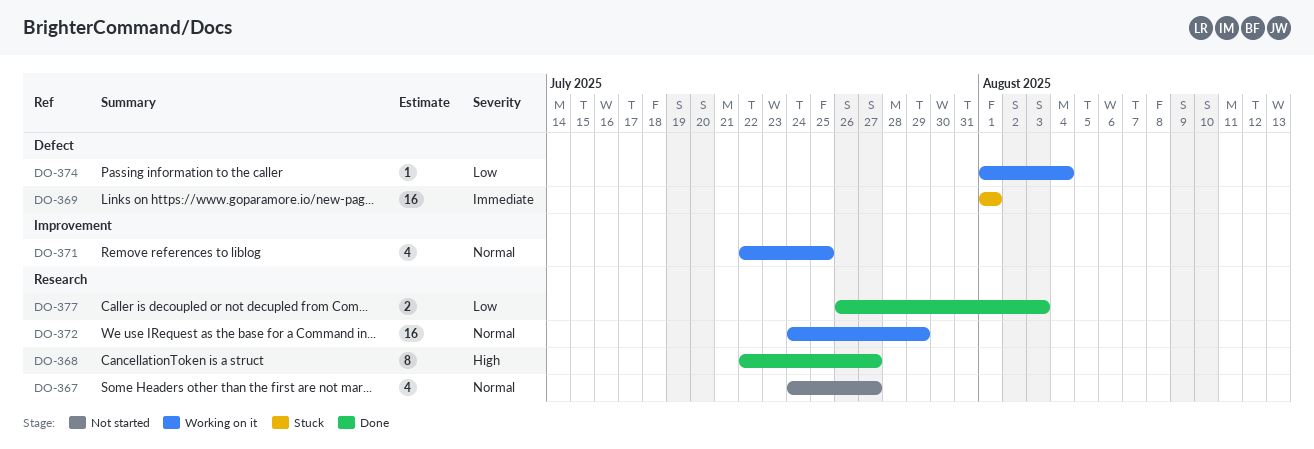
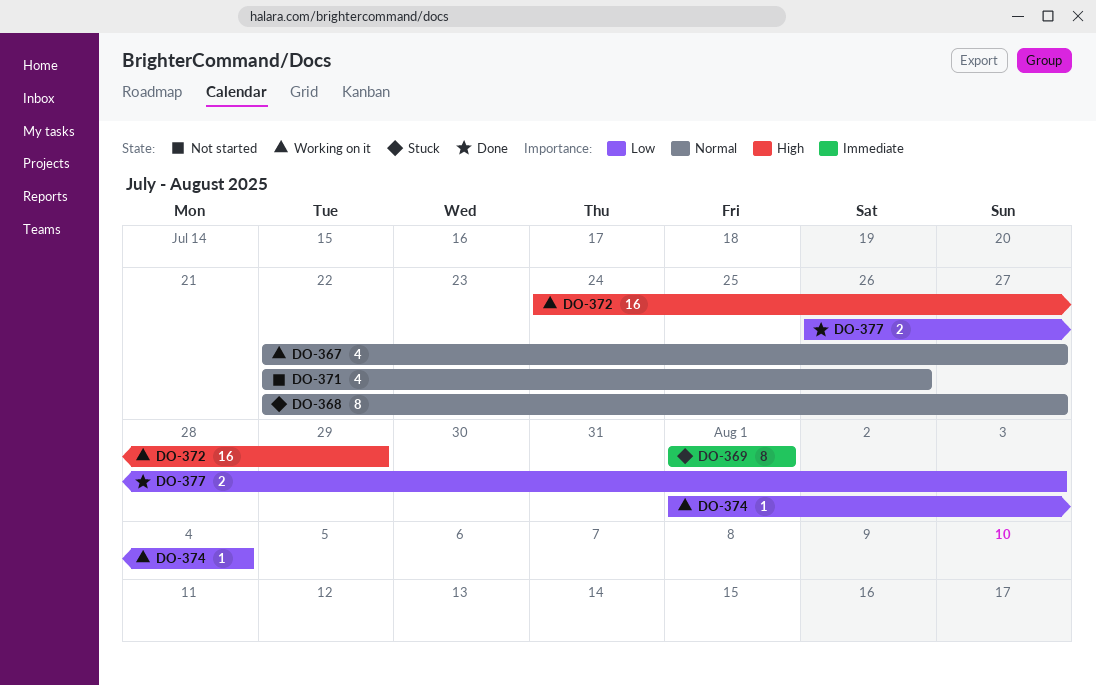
DO-367, status: Not started -> Working on it
DO-367, start: Jul 24 -> Jul 22
DO-368, status: Done -> Stuck
DO-368, priority: High -> Normal
DO-369, estimate: 16 -> 8
DO-371, status: Working on it -> Not started
DO-371, due: Jul 25 -> Jul 26
DO-372, priority: Normal -> High

